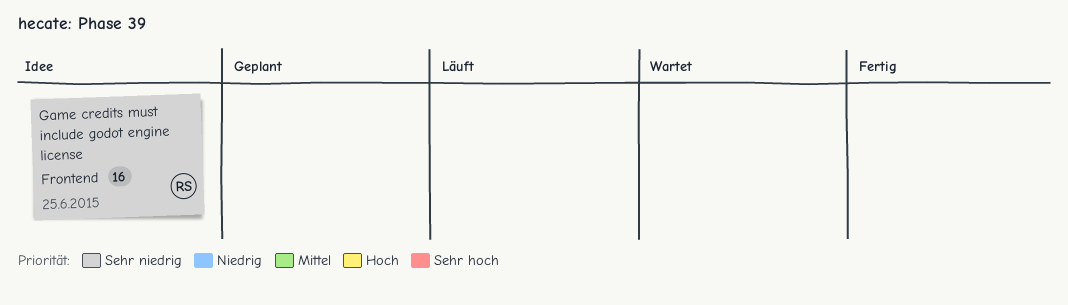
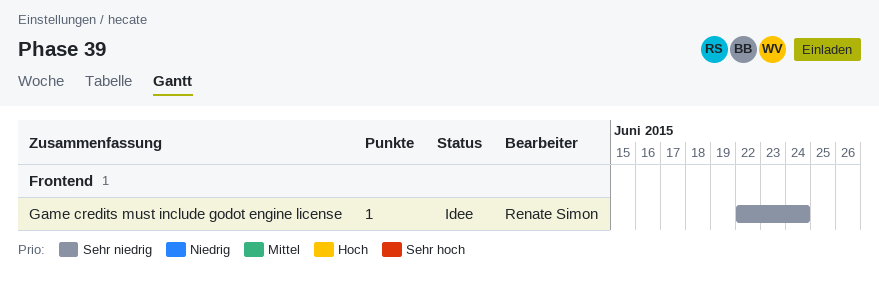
Game credits must include godot engine license, estimate: 16 -> 1
Game credits must include godot engine license, due: Jun 25 -> Jun 24

